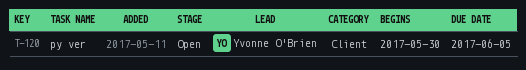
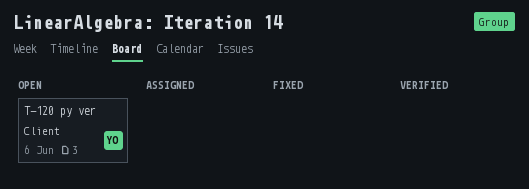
T-120, due: Jun 5 -> Jun 6

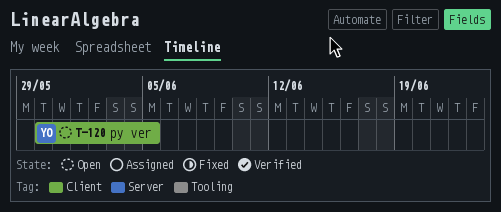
T-120, due: Jun 6 -> Jun 5

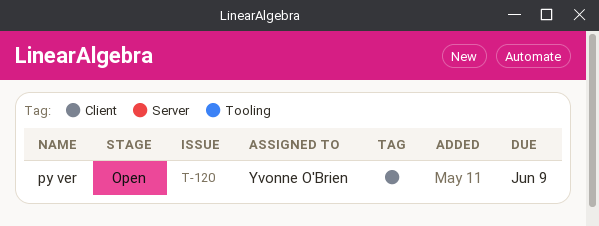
T-120, due: Jun 5 -> Jun 9

